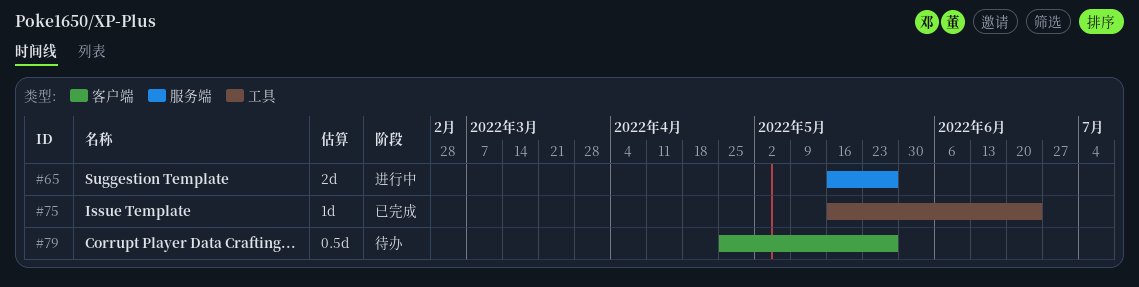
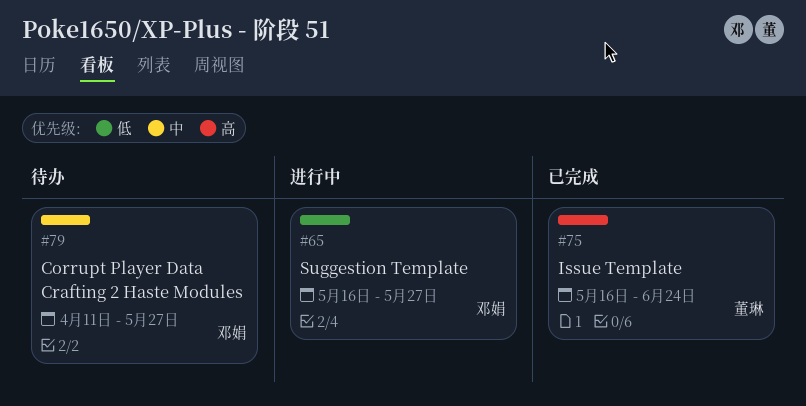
#79, start: Apr 25 -> Apr 11

